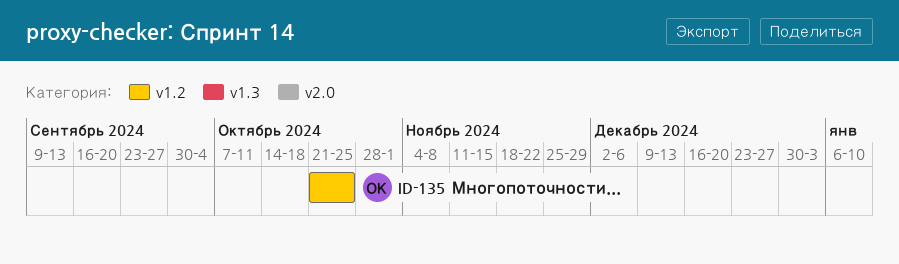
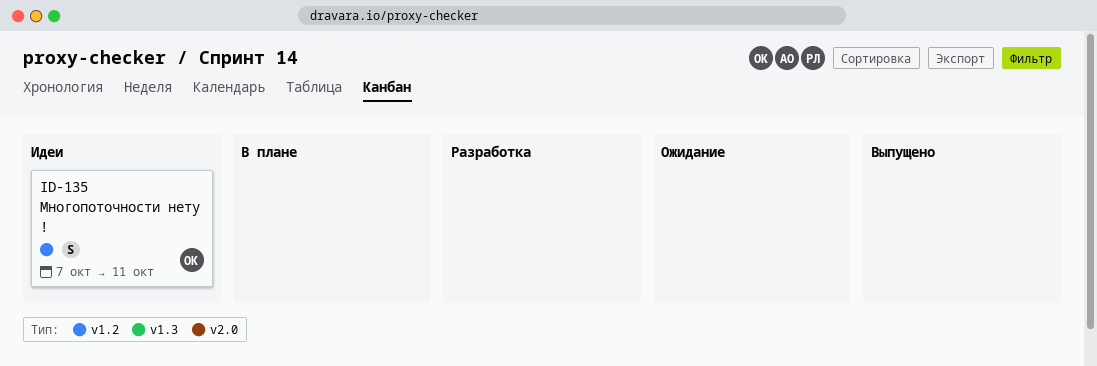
ID-135, start: Oct 21 -> Oct 7
ID-135, due: Oct 25 -> Oct 11

